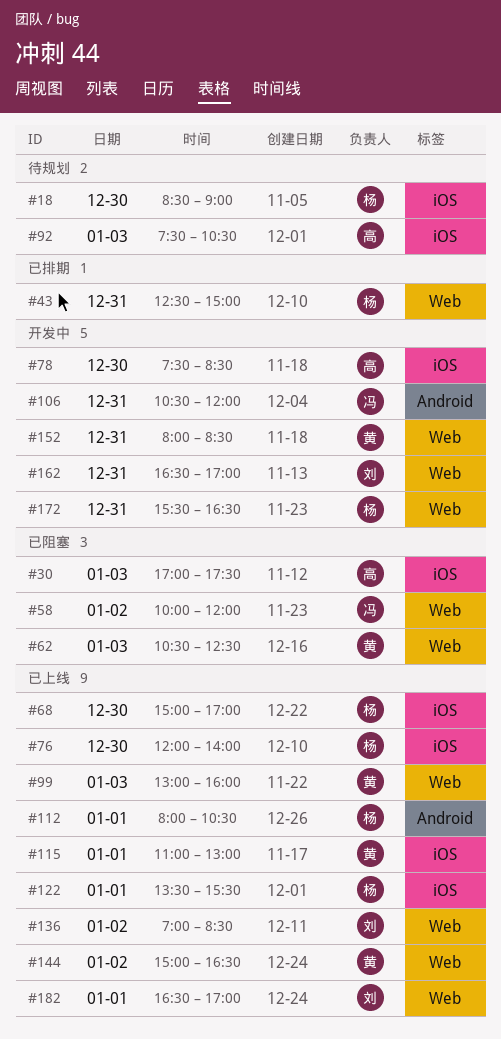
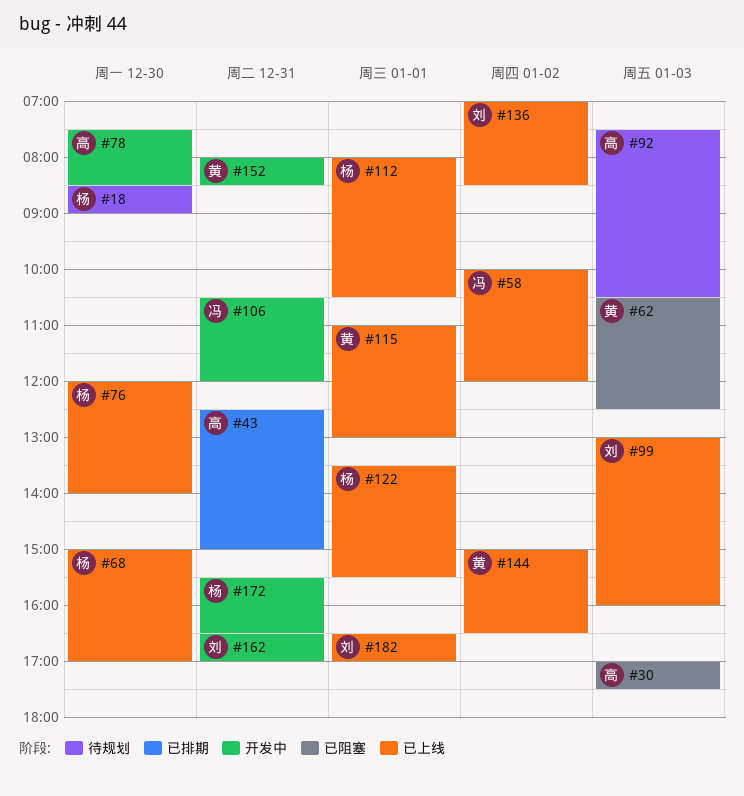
#43, owner: 杨 -> 高
#58, status: 已阻塞 -> 已上线
#99, owner: 黄 -> 刘

